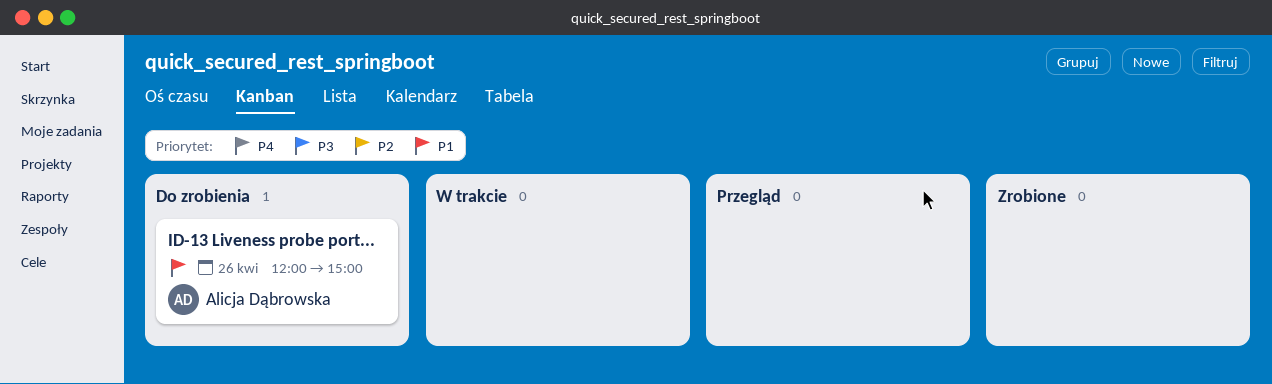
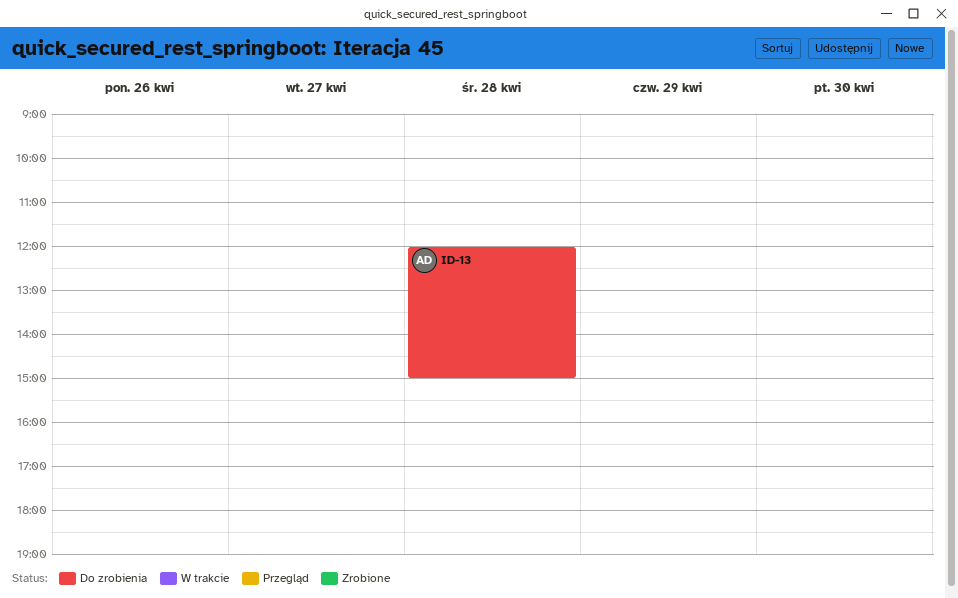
ID-13, day: Apr 26 -> Apr 28

